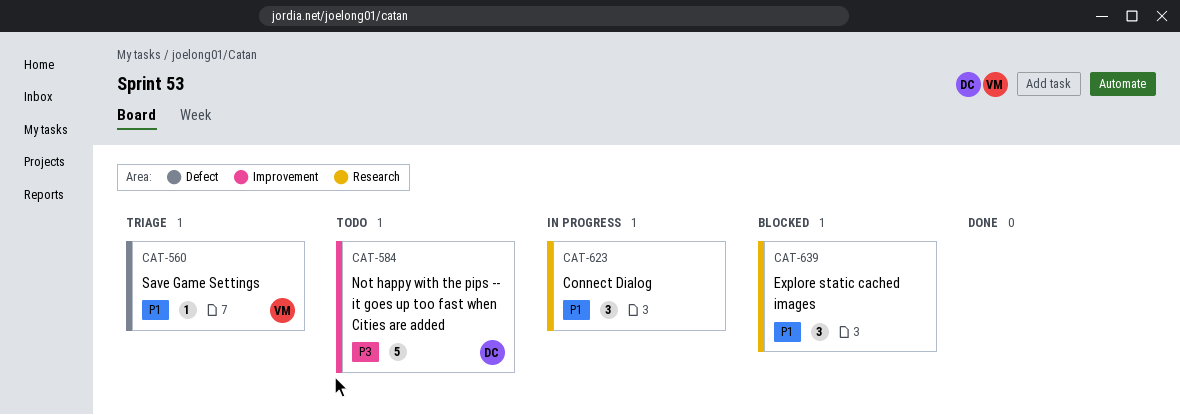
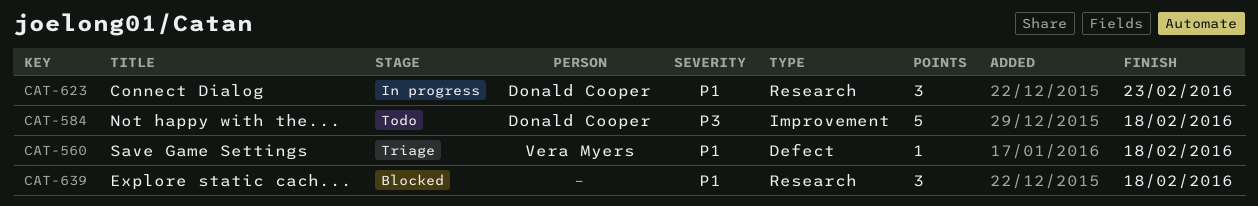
CAT-623, owner: none -> Donald Cooper

